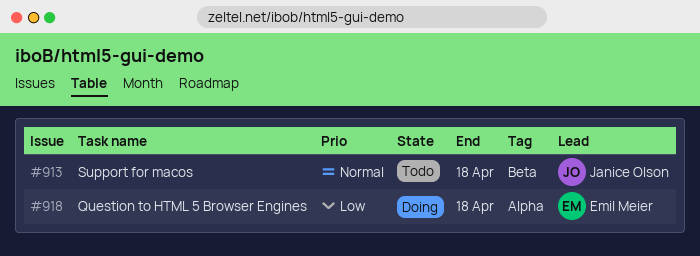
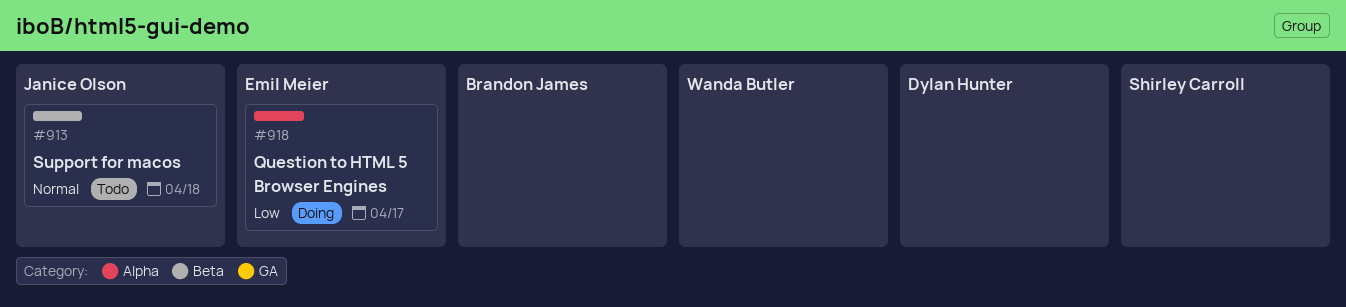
#918, due: Apr 18 -> Apr 17

